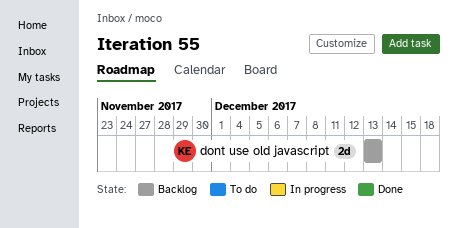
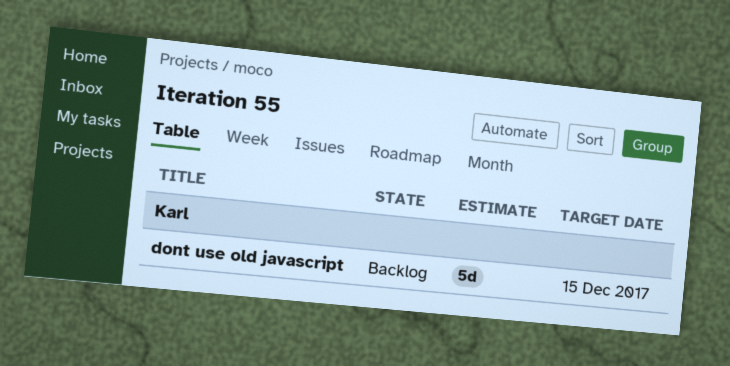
dont use old javascript, estimate: 2d -> 5d
dont use old javascript, due: Dec 13 -> Dec 15

